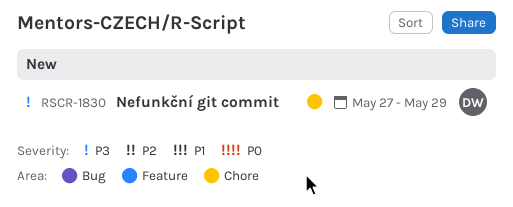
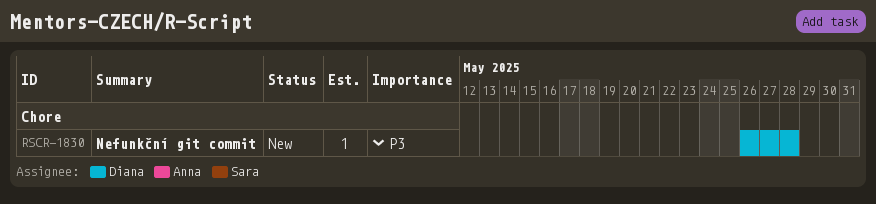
RSCR-1830, start: May 27 -> May 26
RSCR-1830, due: May 29 -> May 28

